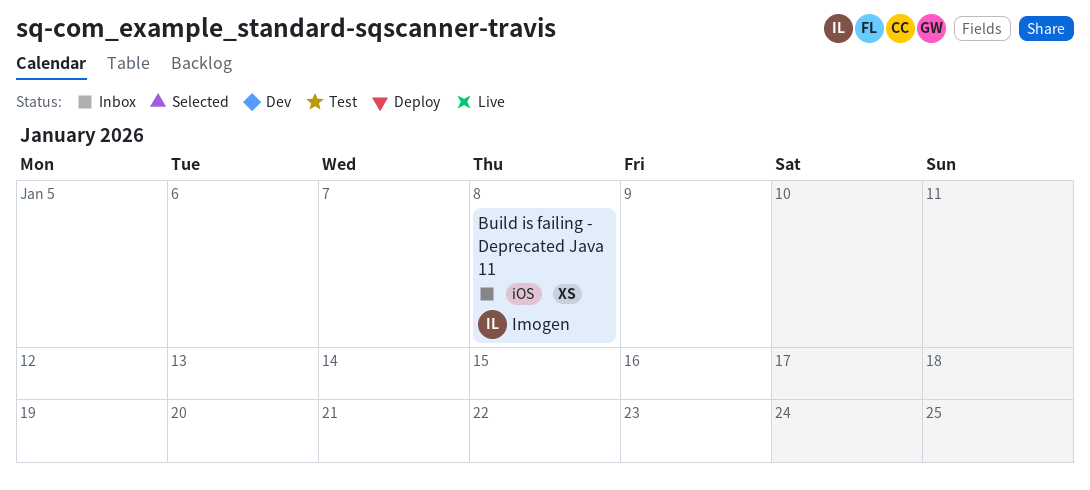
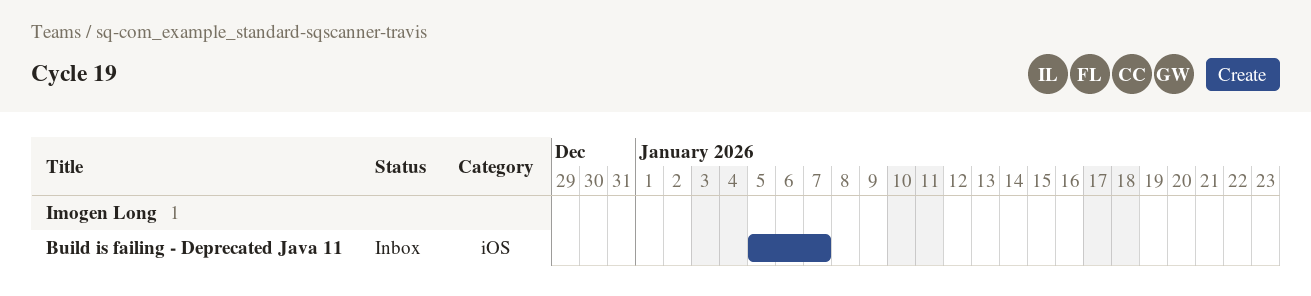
Build is failing - Deprecated Java 11, due: Jan 8 -> Jan 7

